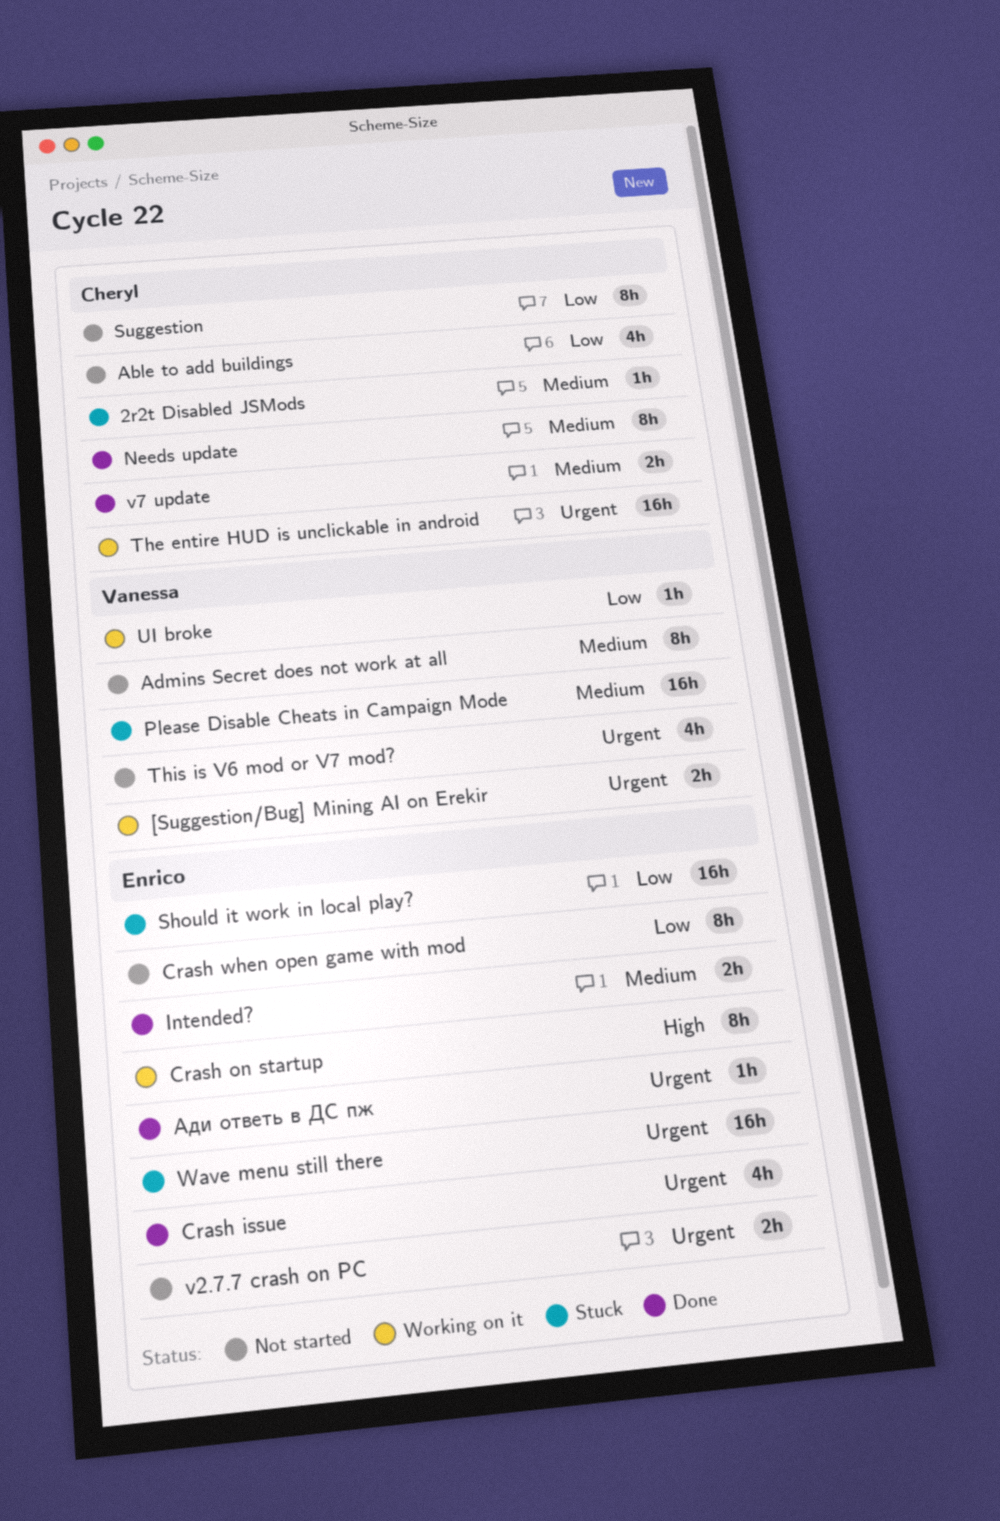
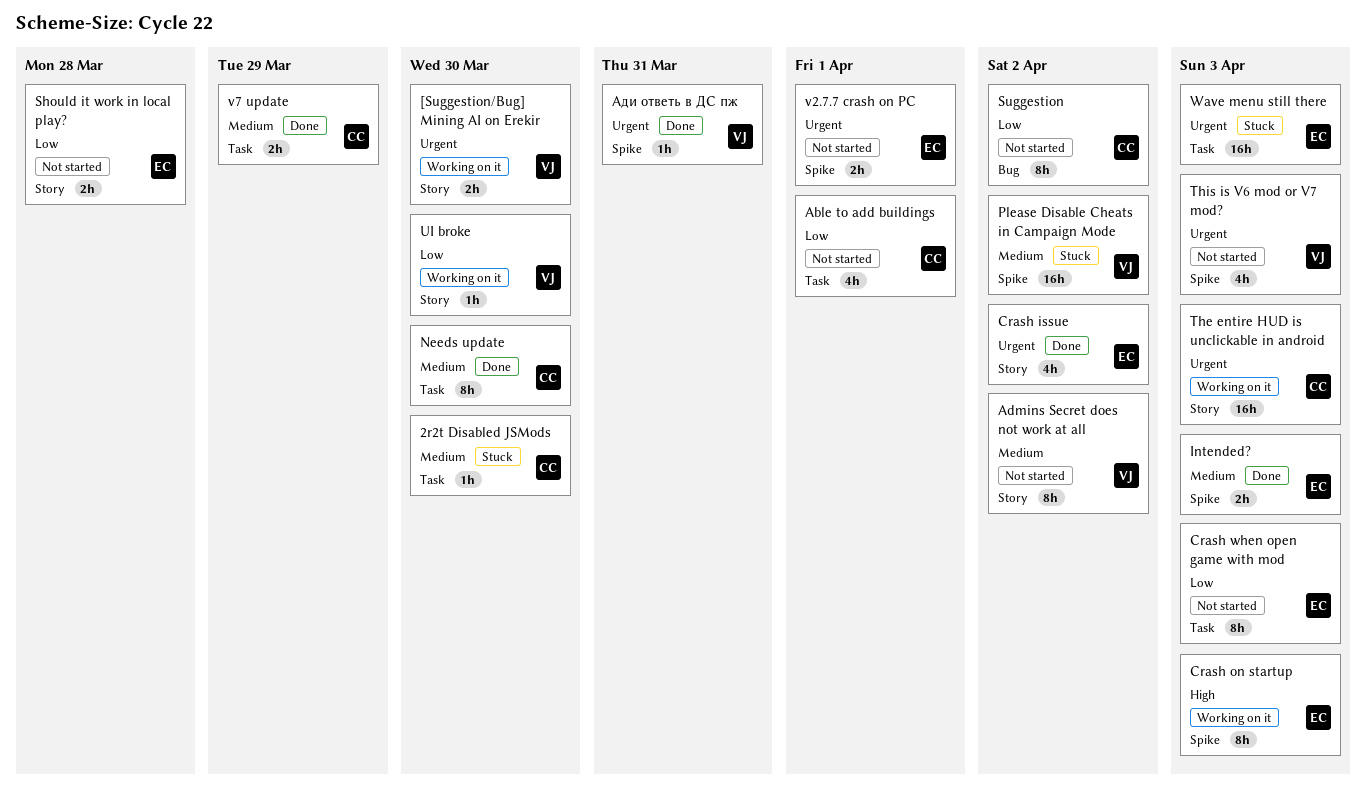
Should it work in local play?, status: Stuck -> Not started
Should it work in local play?, estimate: 16h -> 2h
Ади ответь в ДС пж, owner: Enrico -> Vanessa

